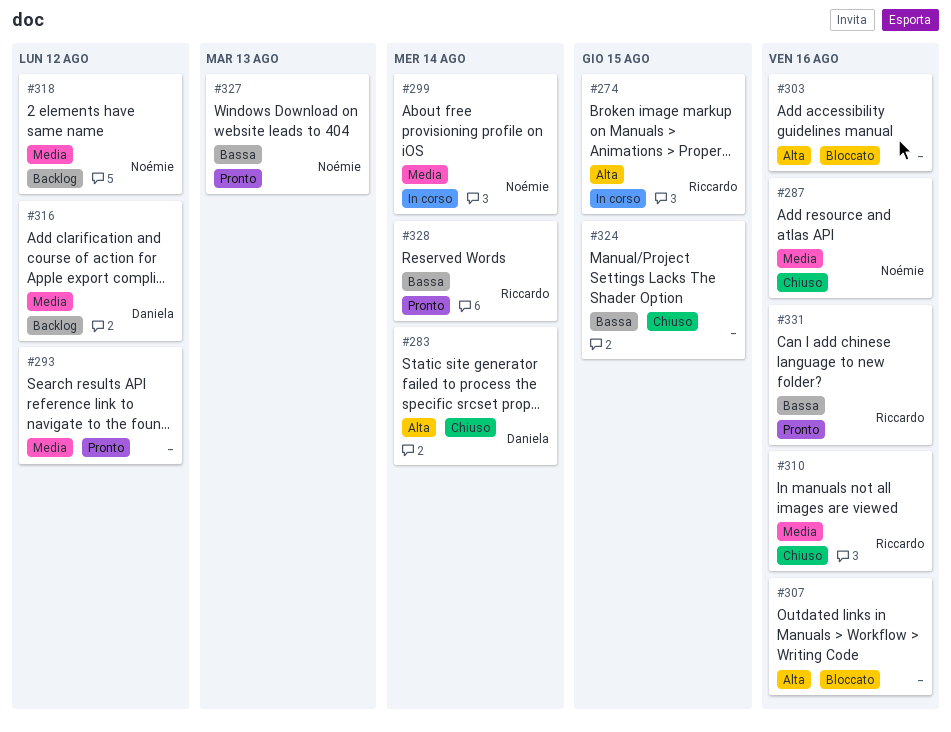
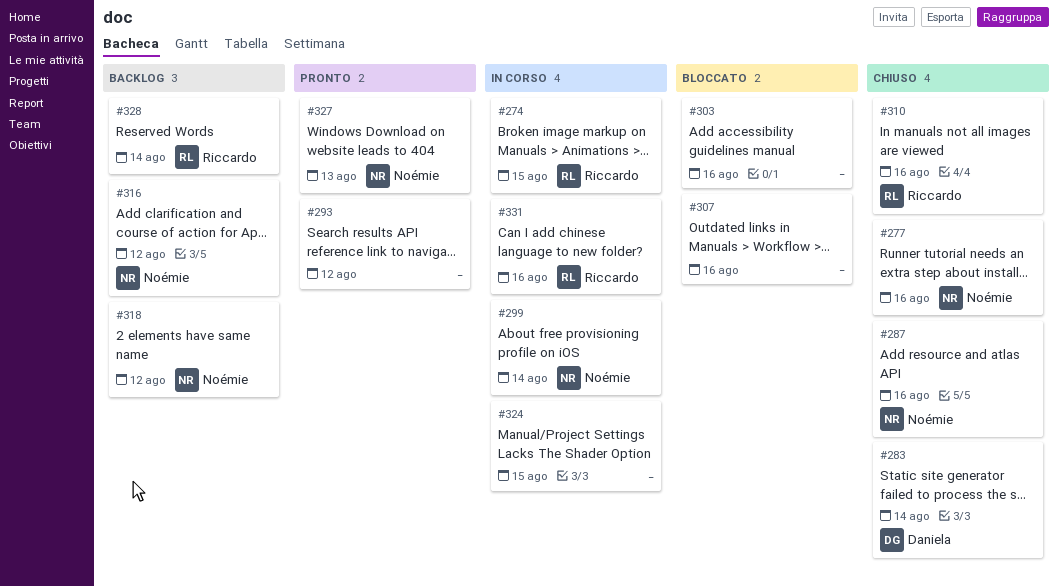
#277: none -> present
#316, owner: Daniela -> Noémie
#324, status: Chiuso -> In corso
#328, status: Pronto -> Backlog
#331, status: Pronto -> In corso

